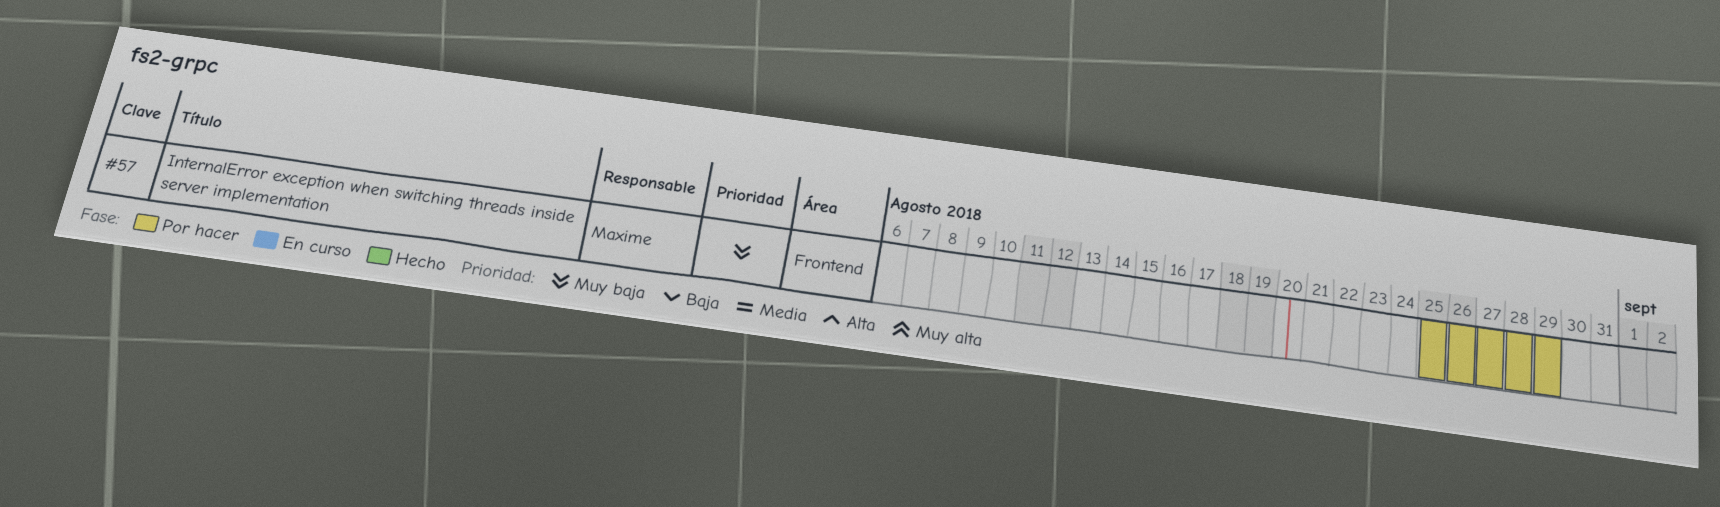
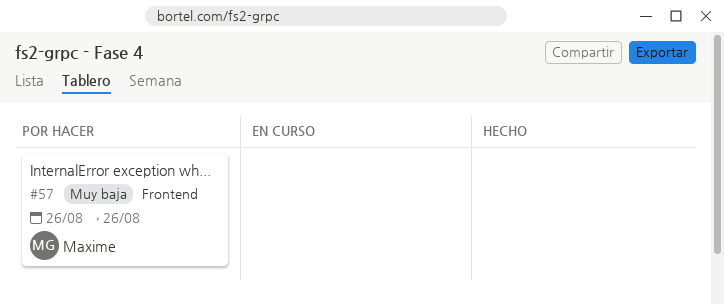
#57, start: Aug 25 -> Aug 26
#57, due: Aug 29 -> Aug 26

